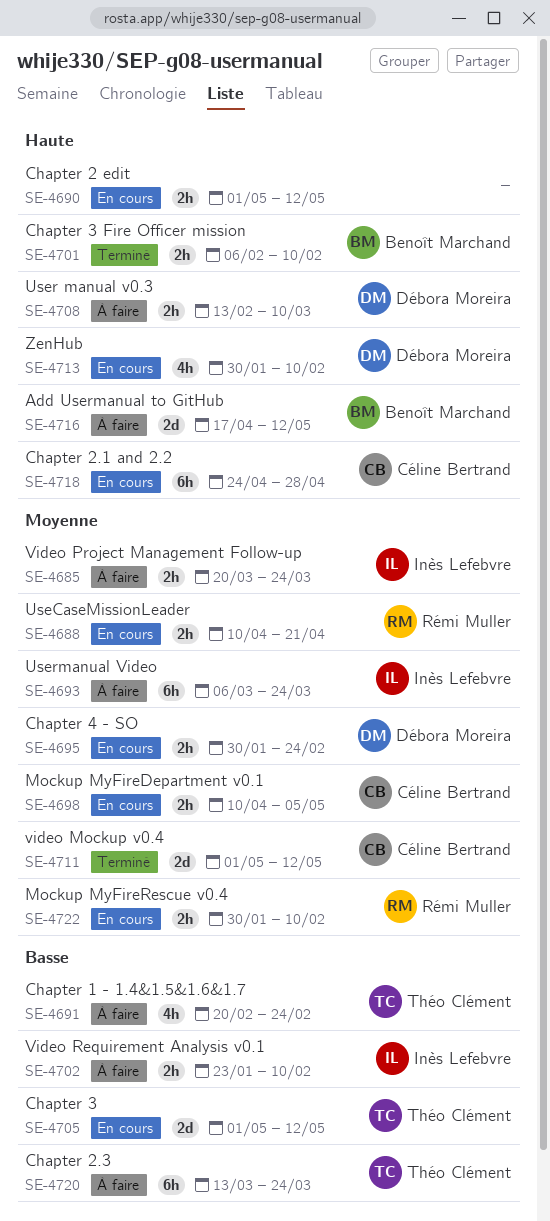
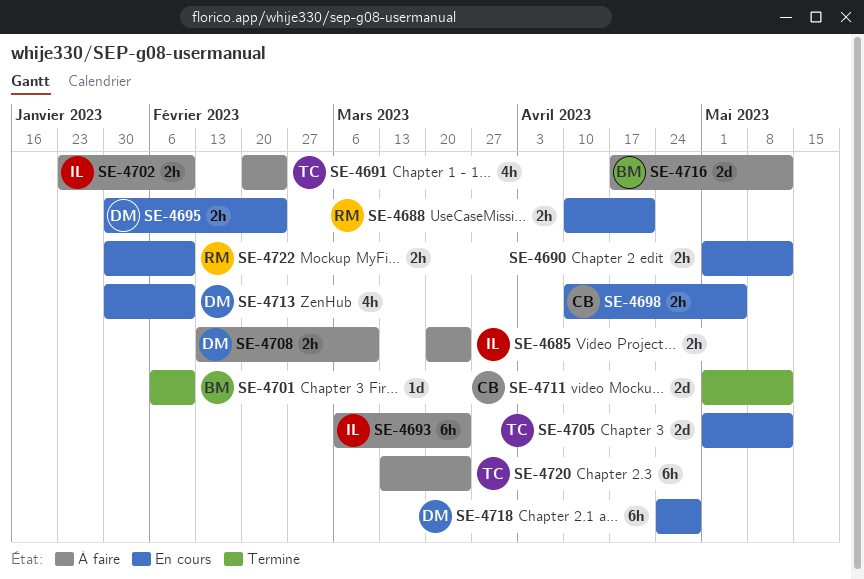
SE-4701, estimate: 2h -> 1d
SE-4718, owner: Céline Bertrand -> Débora Moreira

